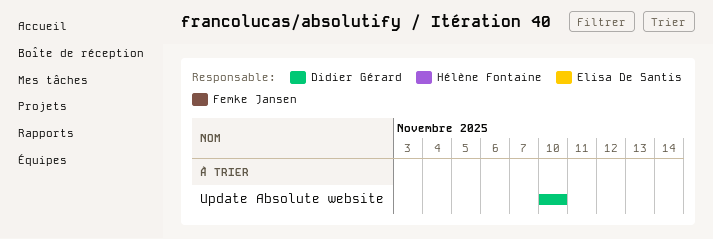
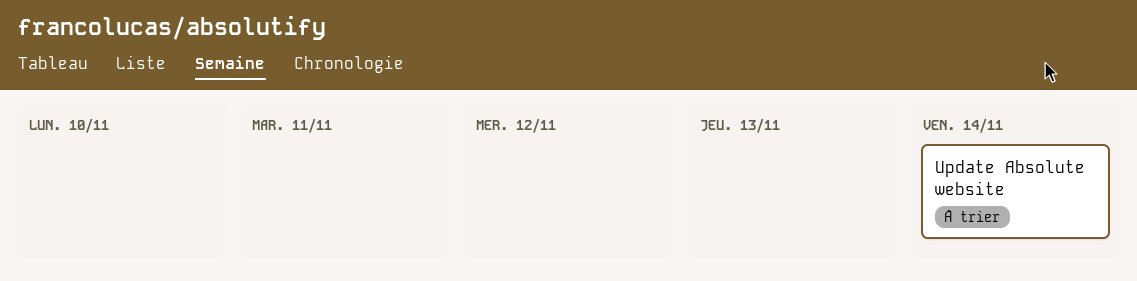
Update Absolute website, due: Nov 10 -> Nov 14

